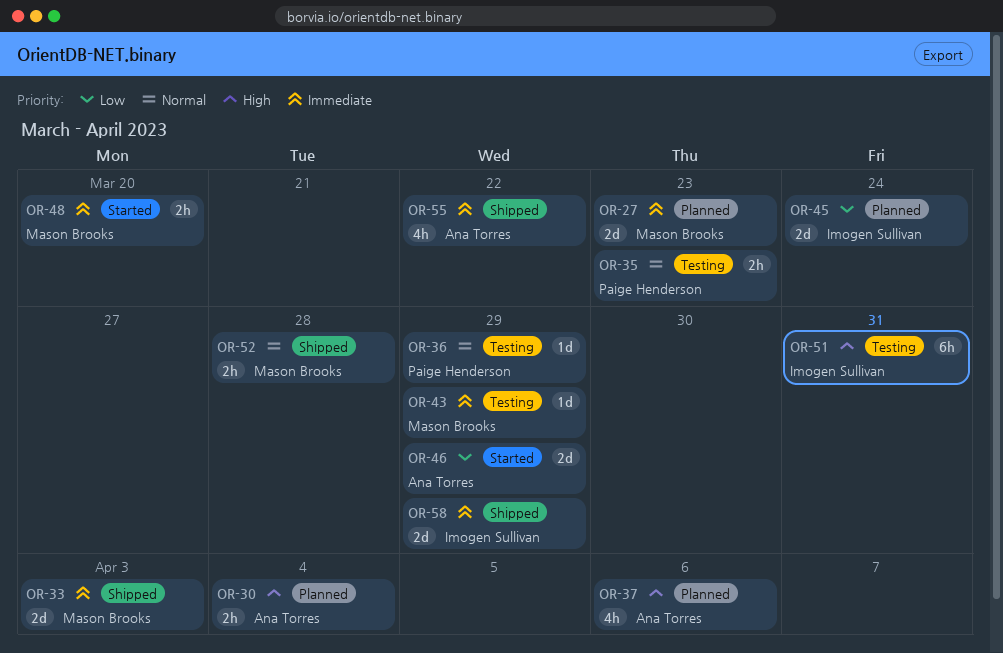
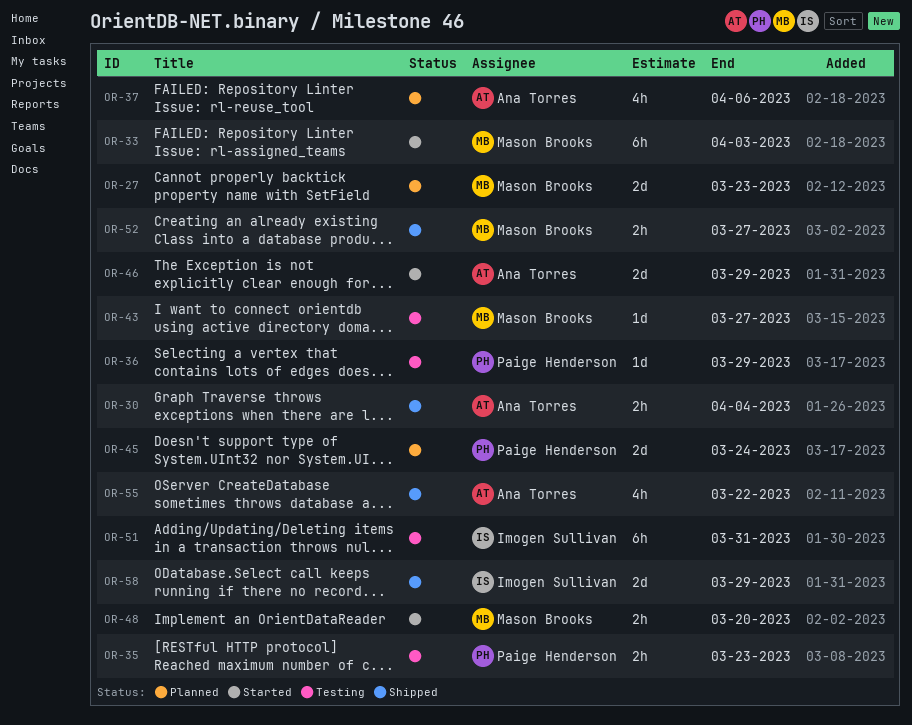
OR-30, status: Planned -> Shipped
OR-33, status: Shipped -> Started
OR-33, estimate: 2d -> 6h
OR-43, due: Mar 29 -> Mar 27
OR-45, owner: Imogen Sullivan -> Paige Henderson
OR-52, due: Mar 28 -> Mar 27

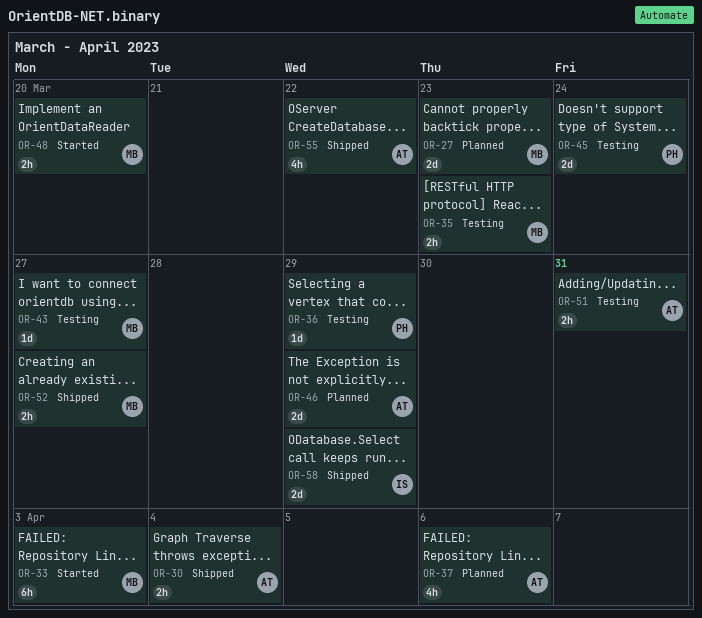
OR-35, owner: Paige Henderson -> Mason Brooks
OR-45, status: Planned -> Testing
OR-46, status: Started -> Planned
OR-51, owner: Imogen Sullivan -> Ana Torres
OR-51, estimate: 6h -> 2h

